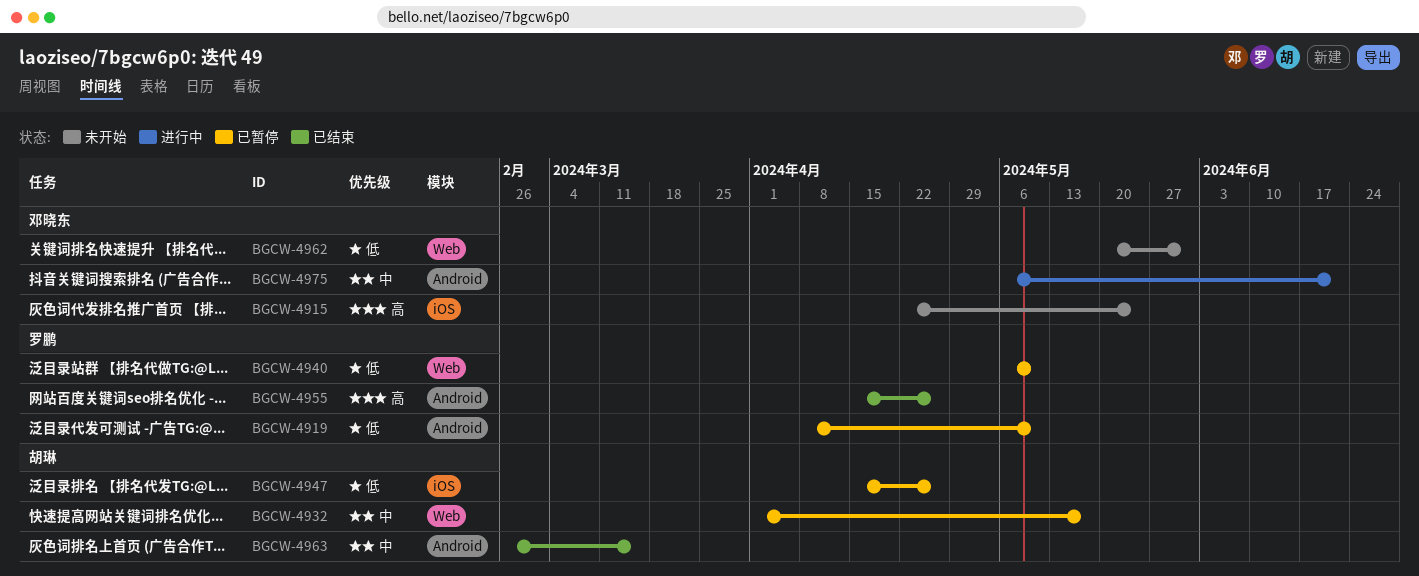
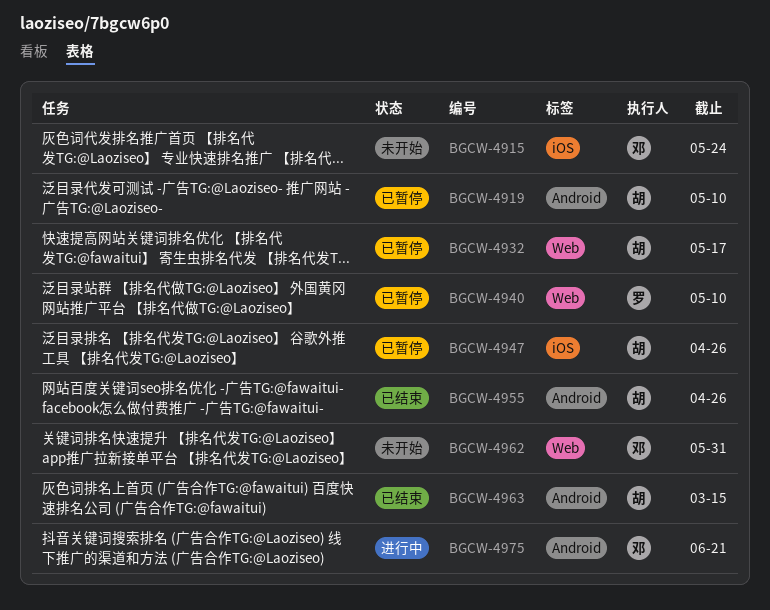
BGCW-4919, owner: 罗鹏 -> 胡琳
BGCW-4955, owner: 罗鹏 -> 胡琳

